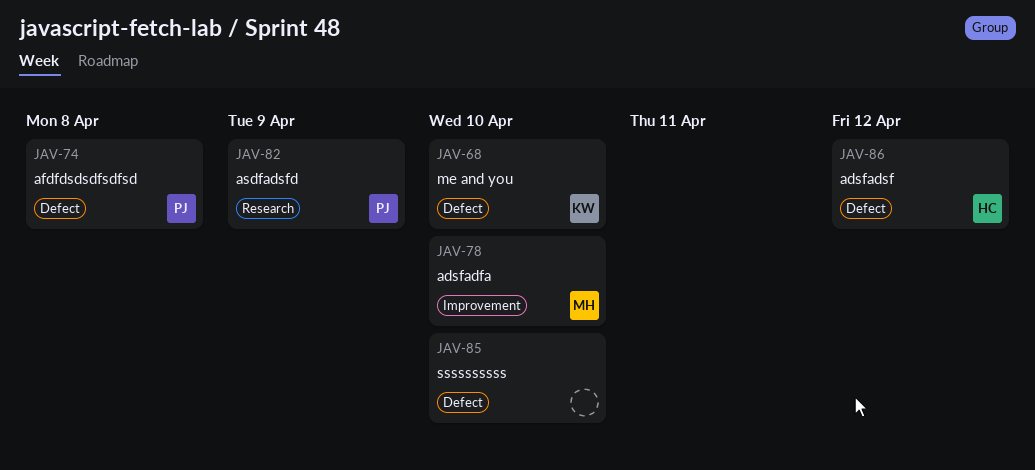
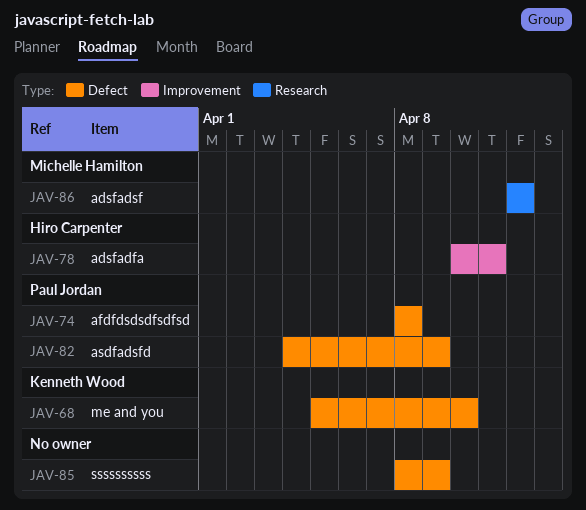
JAV-78, owner: Michelle Hamilton -> Hiro Carpenter
JAV-78, due: Apr 10 -> Apr 11
JAV-82, label: Research -> Defect
JAV-85, due: Apr 10 -> Apr 9
JAV-86, owner: Hiro Carpenter -> Michelle Hamilton
JAV-86, label: Defect -> Research

